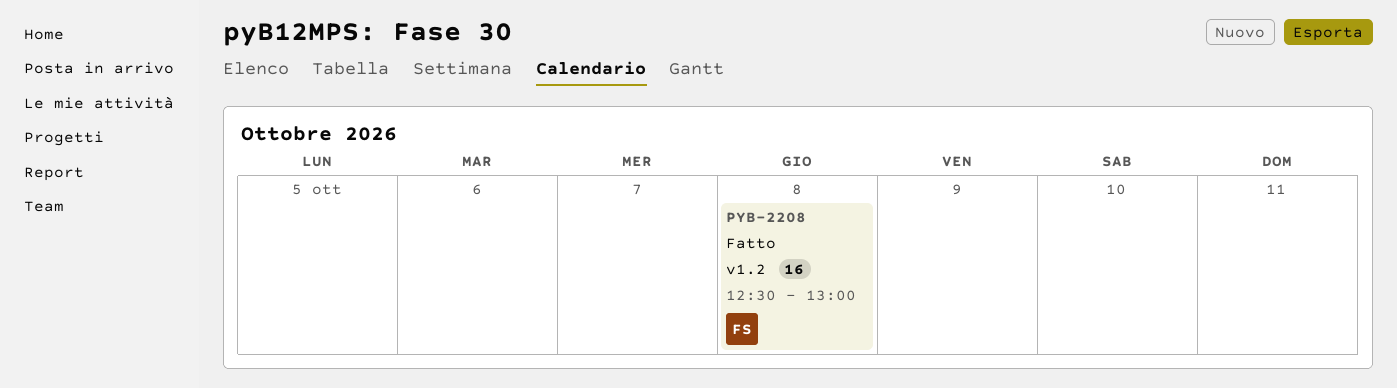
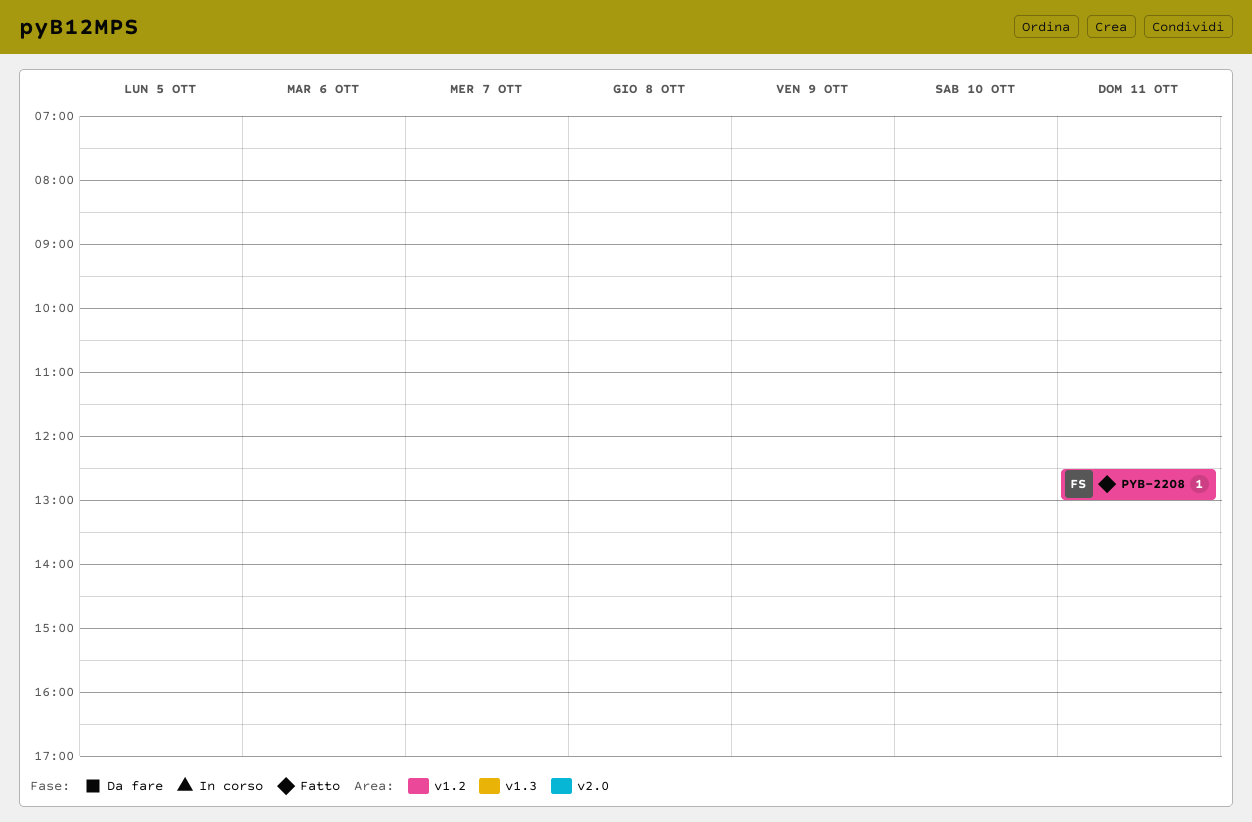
PYB-2208, estimate: 16 -> 1
PYB-2208, day: Oct 8 -> Oct 11

